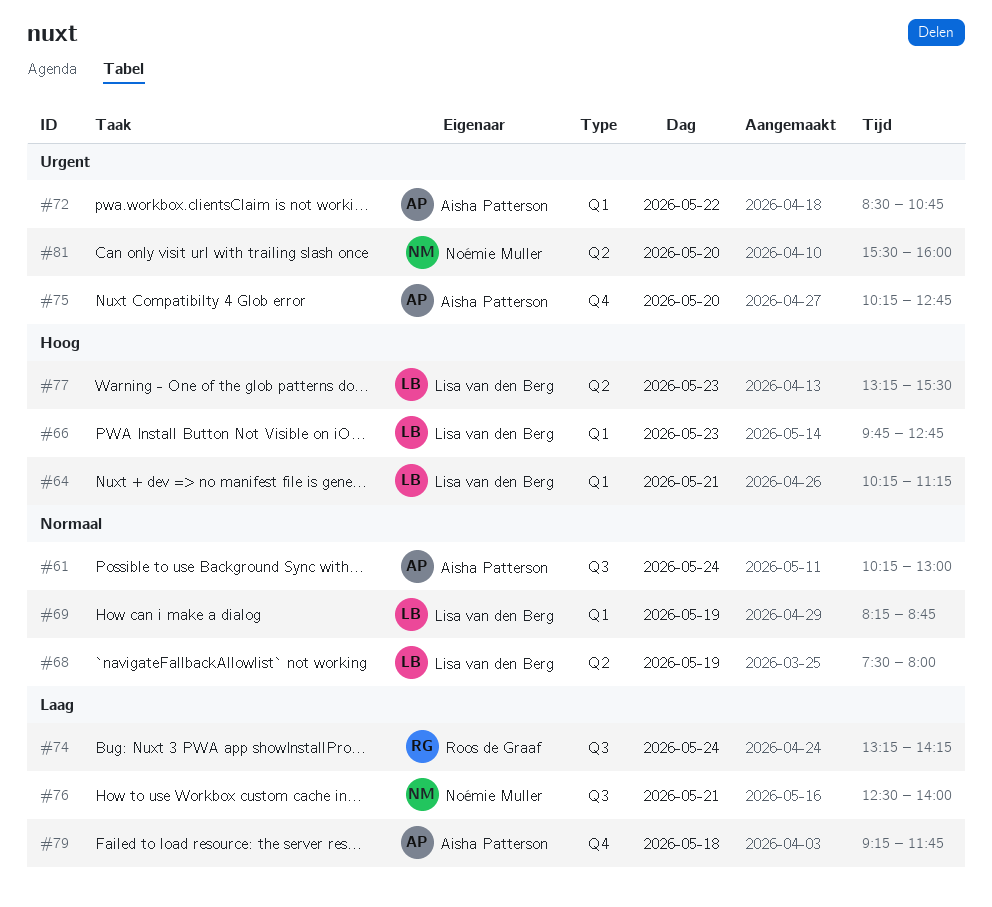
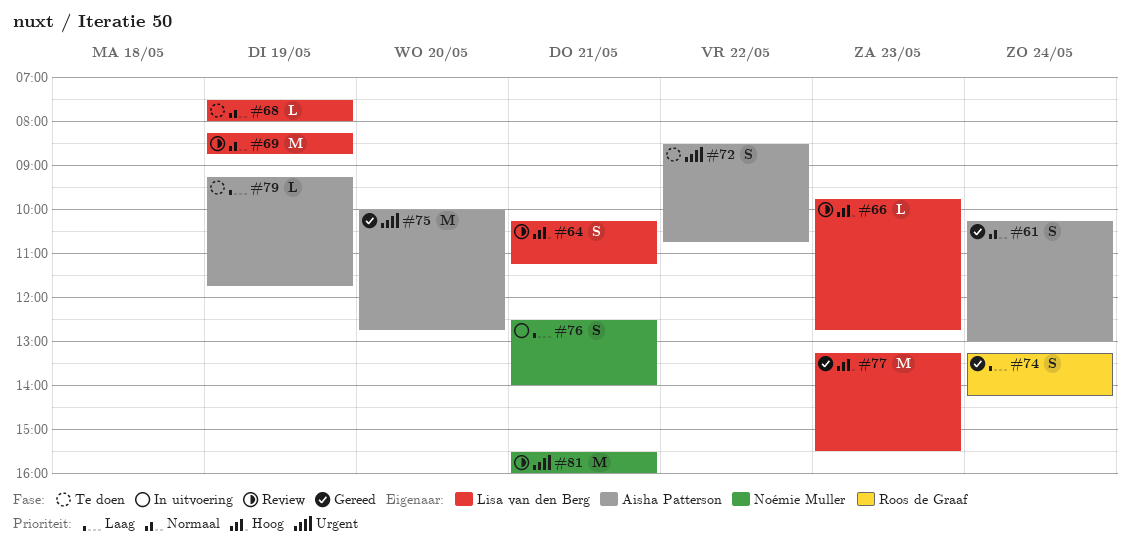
#75, begins: 10:15 -> 10:00
#79, day: May 18 -> May 19
#81, day: May 20 -> May 21

